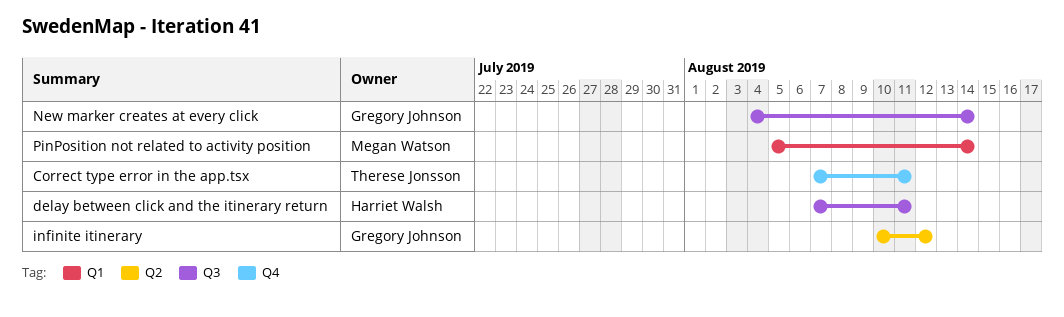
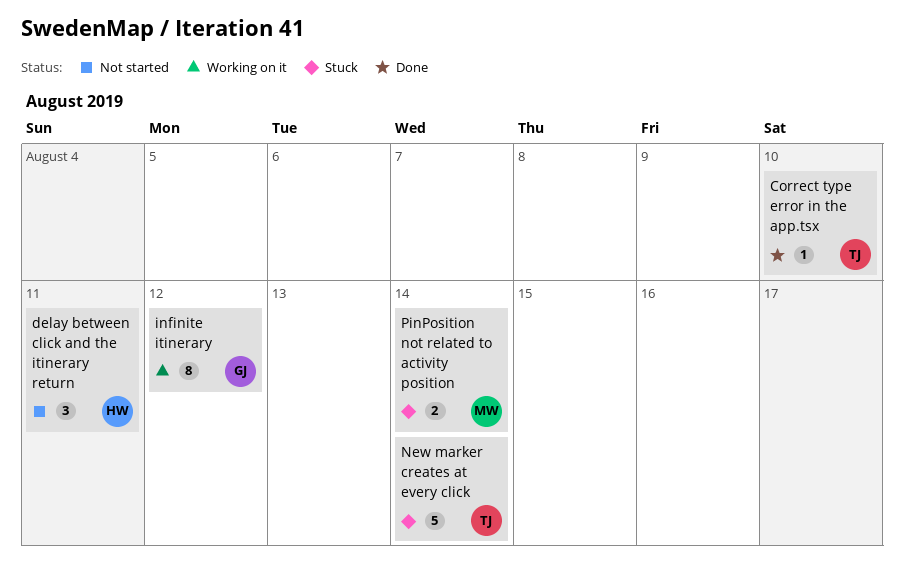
Correct type error in the app.tsx, due: Aug 11 -> Aug 10
New marker creates at every click, owner: Gregory Johnson -> Therese Jonsson

